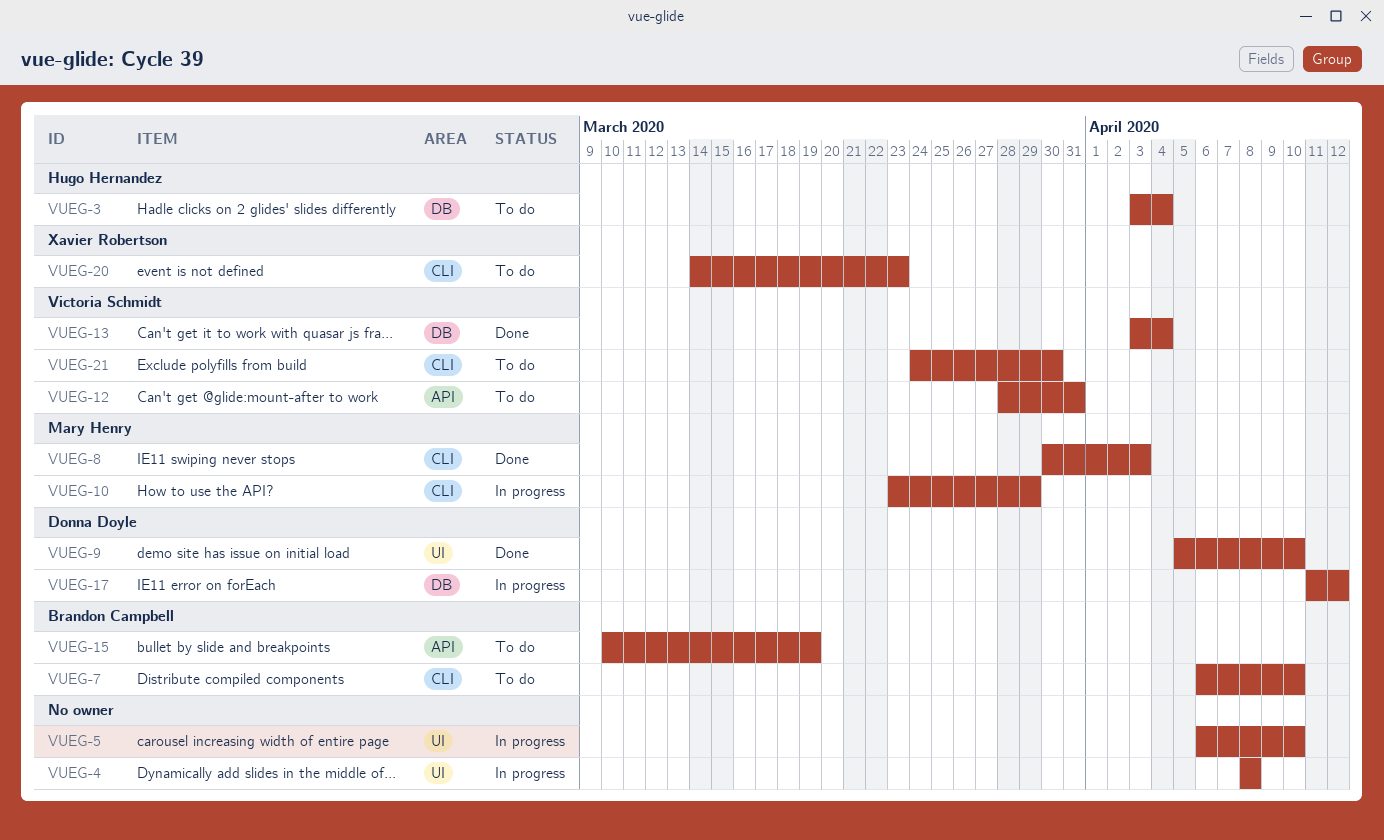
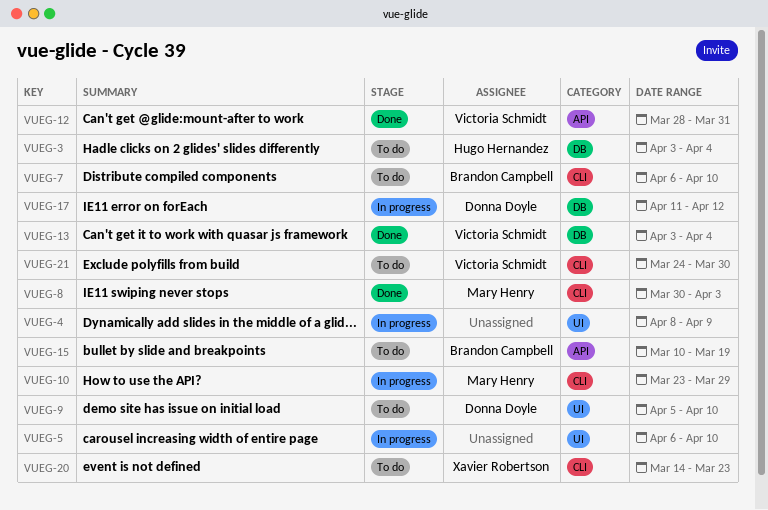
VUEG-4, due: Apr 8 -> Apr 9
VUEG-9, status: Done -> To do
VUEG-12, status: To do -> Done

